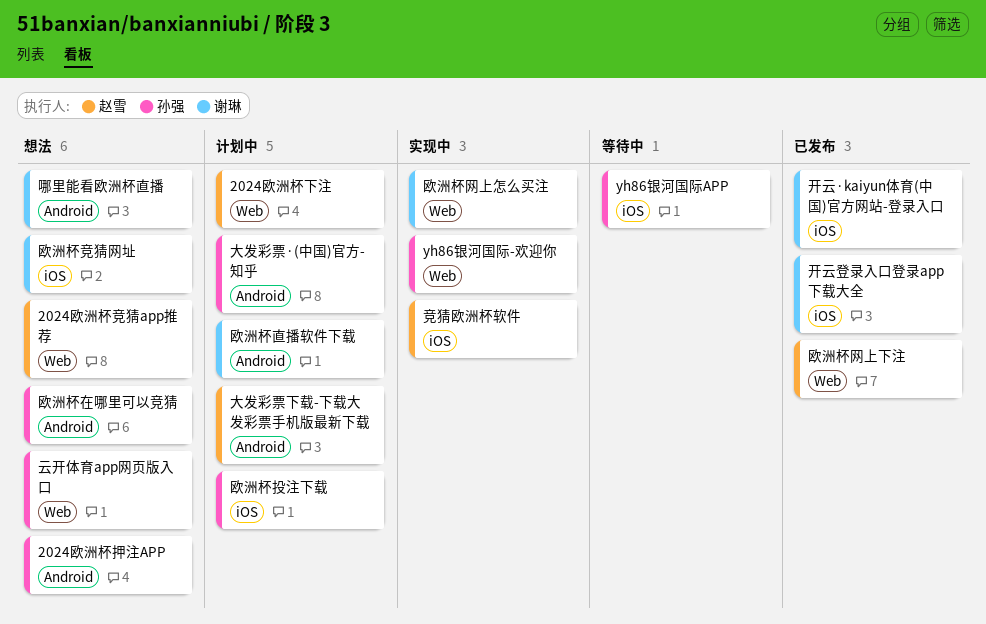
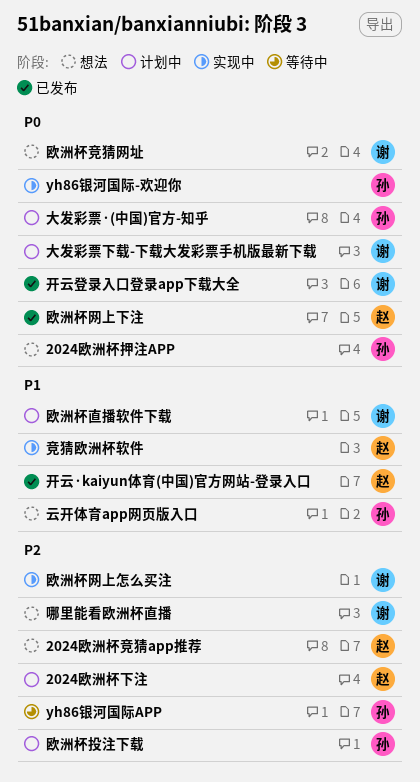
大发彩票下载-下载大发彩票手机版最新下载, owner: 赵雪 -> 谢琳
开云·kaiyun体育(中国)官方网站-登录入口, owner: 谢琳 -> 赵雪
欧洲杯在哪里可以竞猜: present -> none

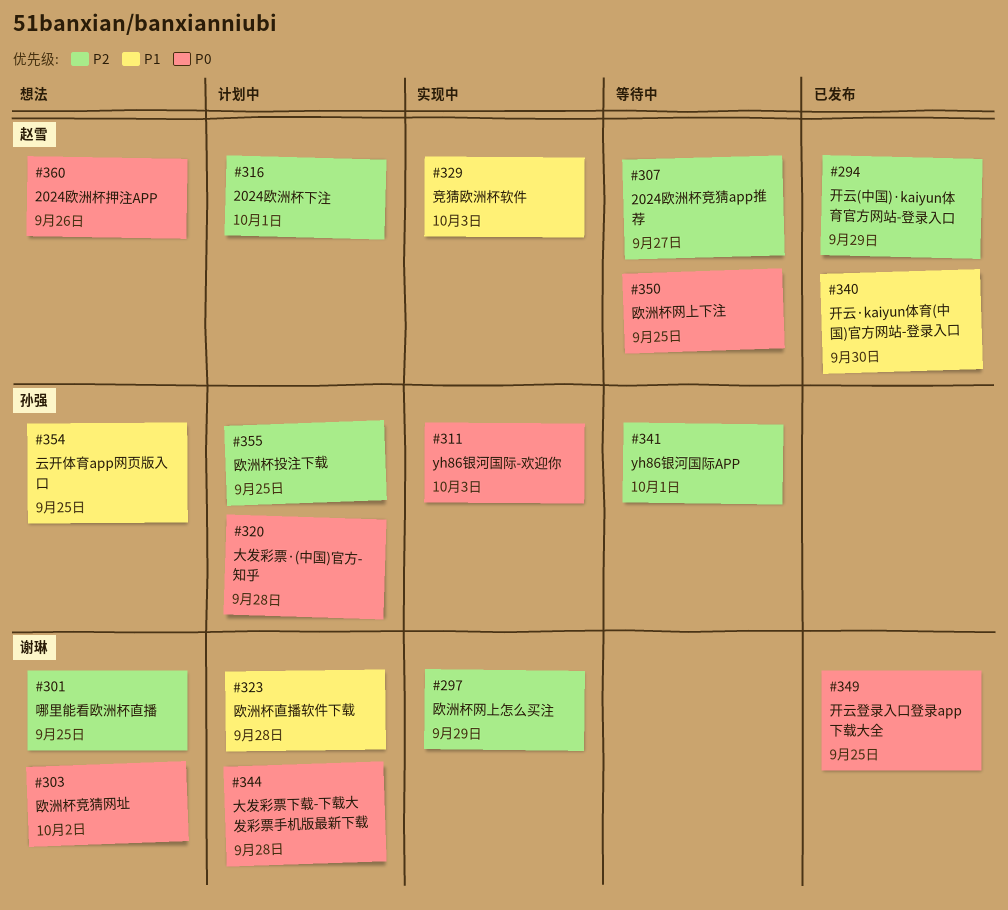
2024欧洲杯押注APP, owner: 孙强 -> 赵雪
2024欧洲杯竞猜app推荐, status: 想法 -> 等待中
开云(中国)·kaiyun体育官方网站-登录入口: none -> present
欧洲杯网上下注, status: 已发布 -> 等待中

